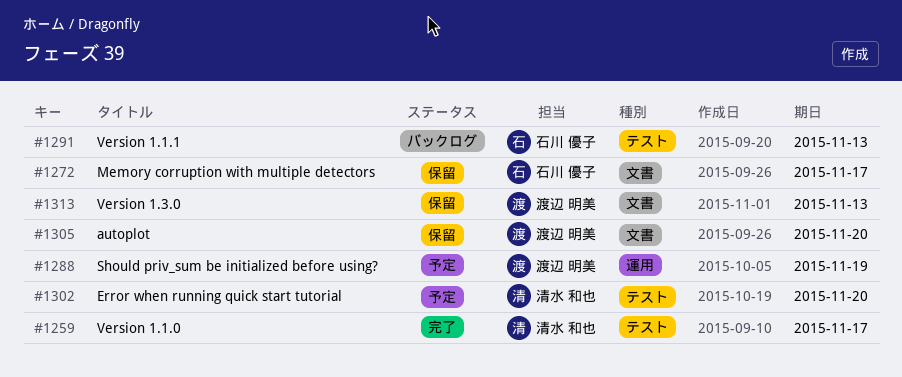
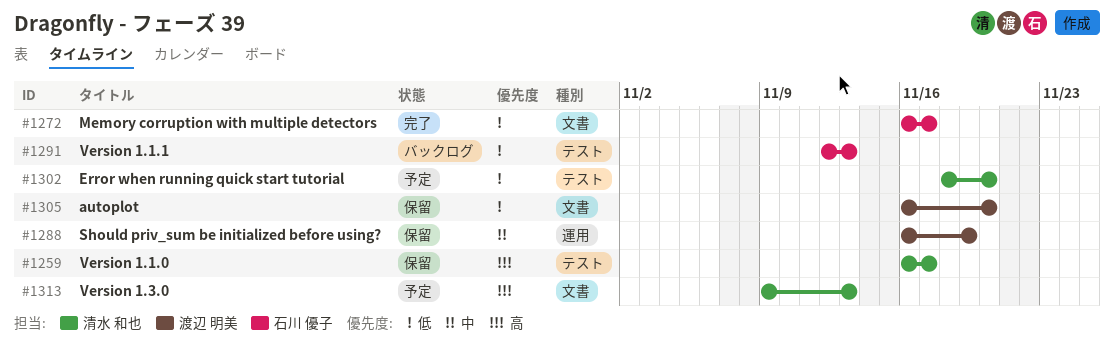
#1259, status: 完了 -> 保留
#1272, status: 保留 -> 完了
#1288, status: 予定 -> 保留
#1313, status: 保留 -> 予定
#1313, owner: 渡辺 明美 -> 清水 和也

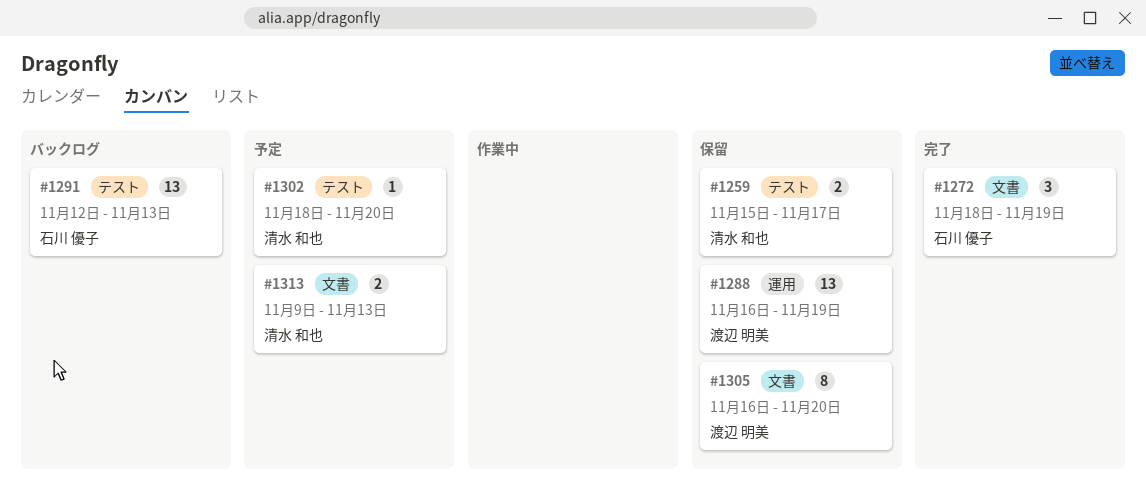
#1259, start: Nov 16 -> Nov 15
#1272, start: Nov 16 -> Nov 18
#1272, due: Nov 17 -> Nov 19

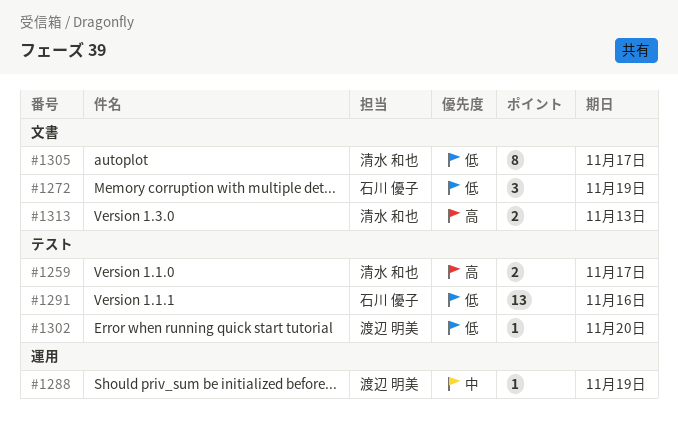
#1288, estimate: 13 -> 1
#1291, due: Nov 13 -> Nov 16
#1302, owner: 清水 和也 -> 渡辺 明美
#1305, owner: 渡辺 明美 -> 清水 和也
#1305, due: Nov 20 -> Nov 17

